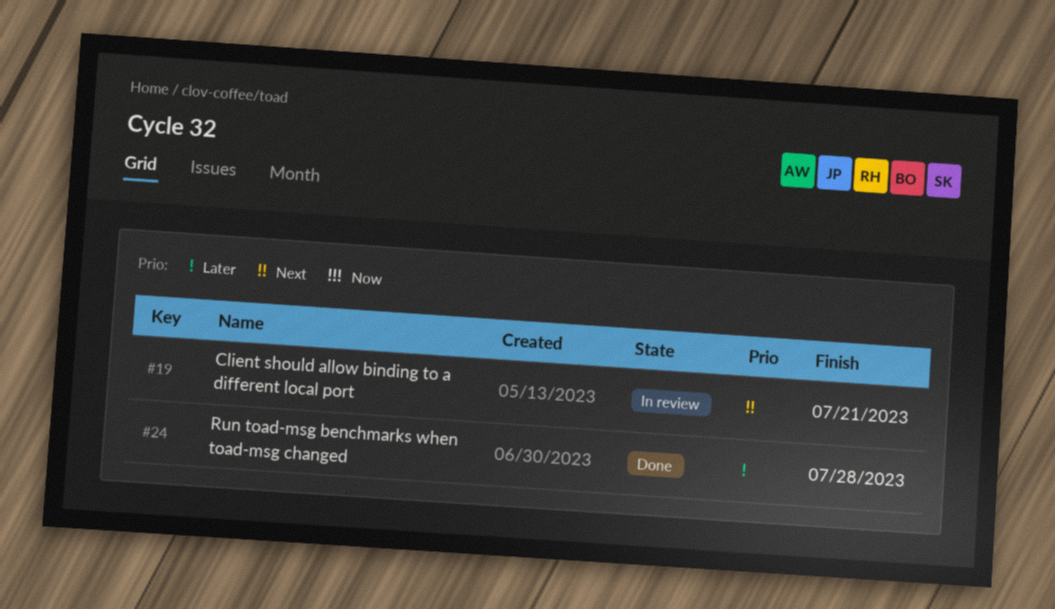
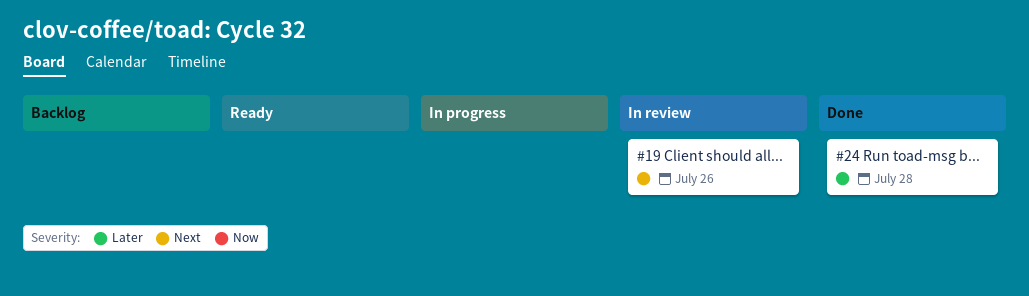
#19, due: Jul 21 -> Jul 26

